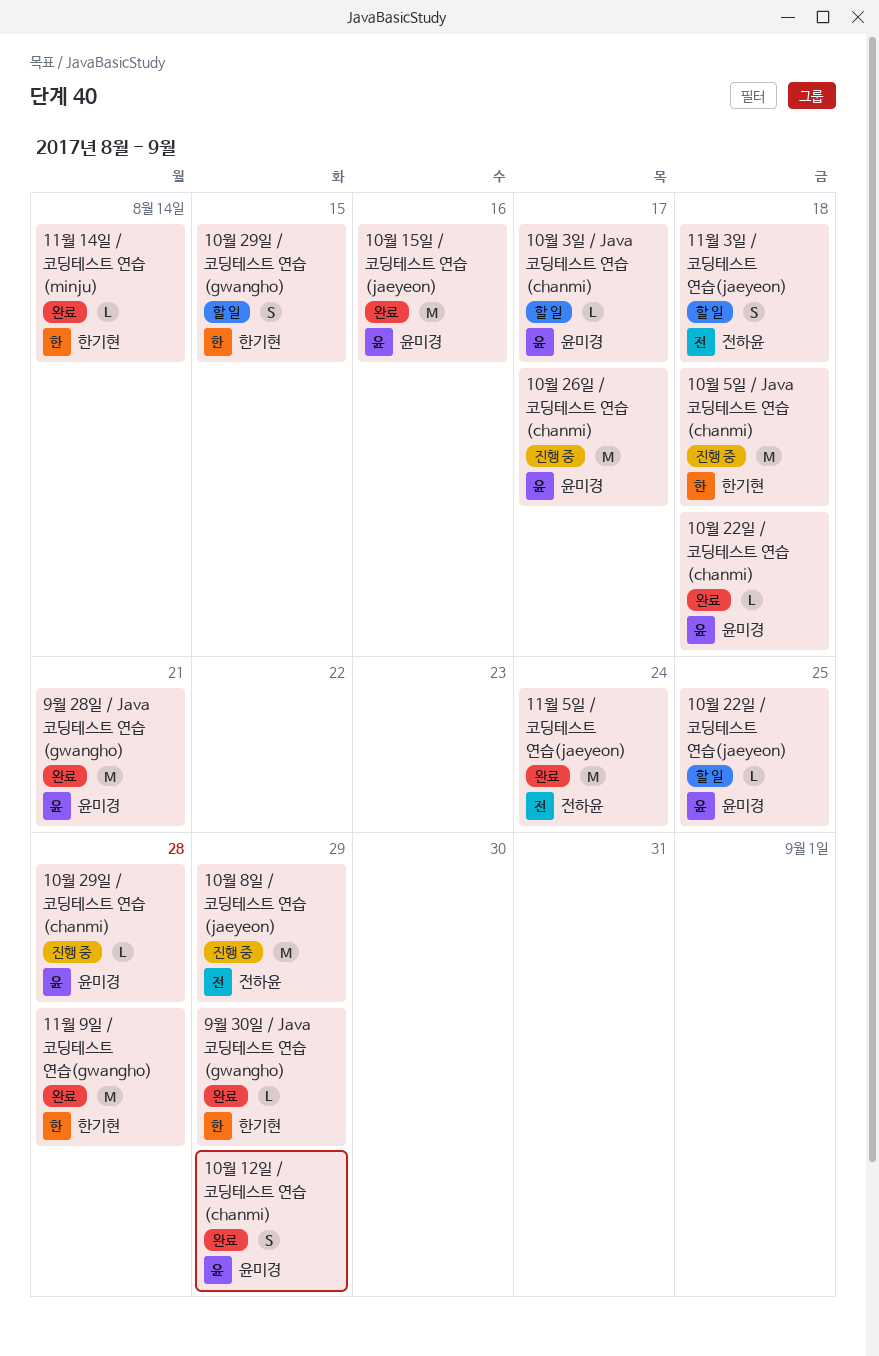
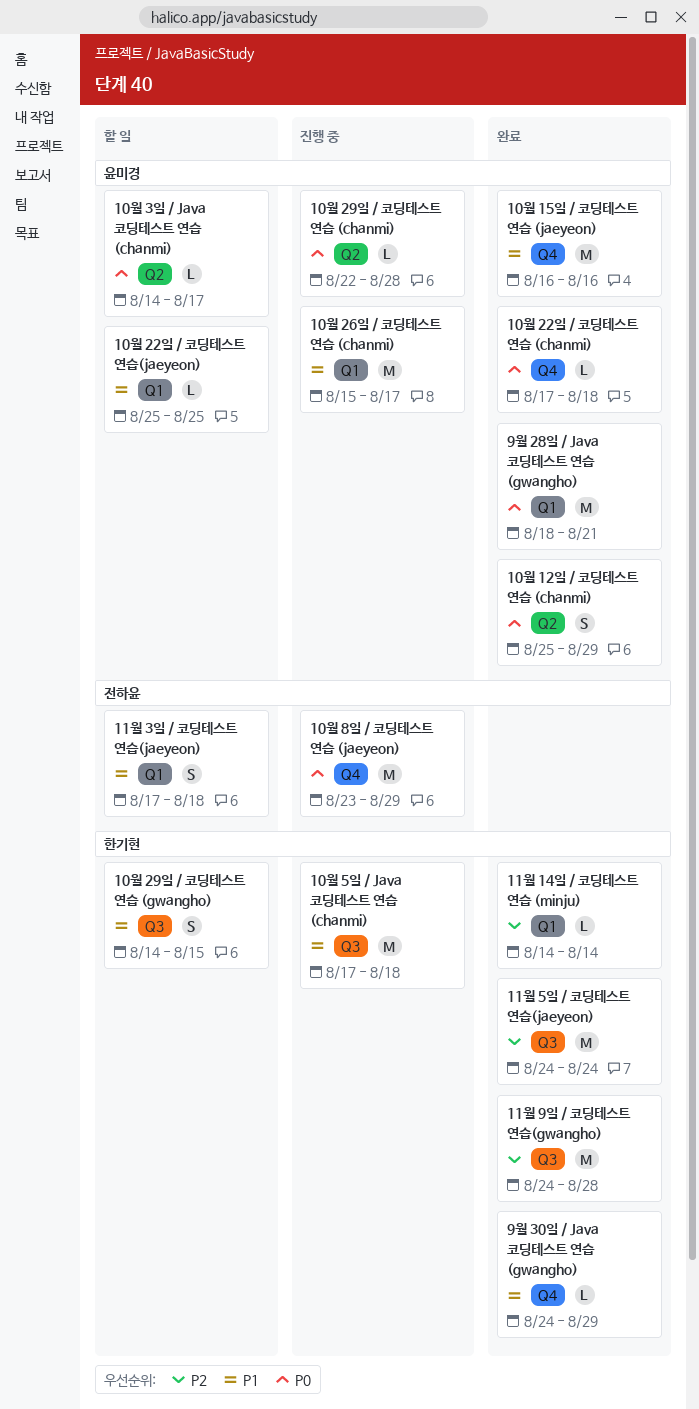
11월 5일 / 코딩테스트 연습(jaeyeon), owner: 전하윤 -> 한기현

